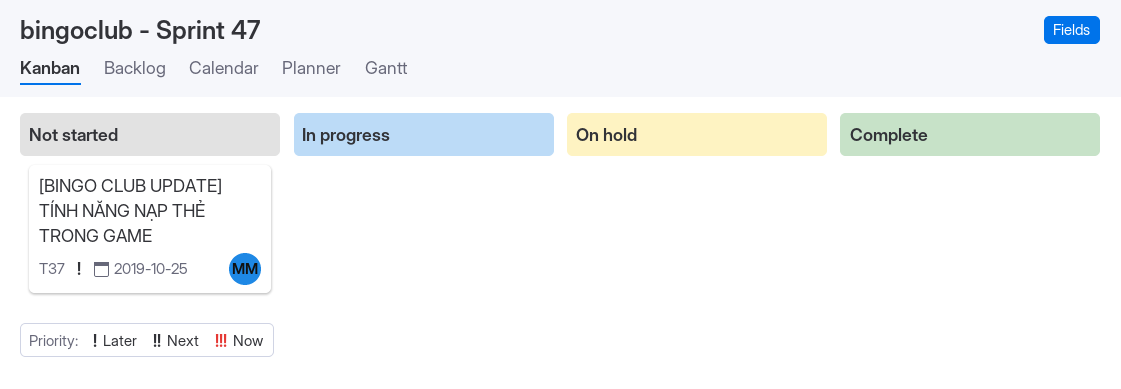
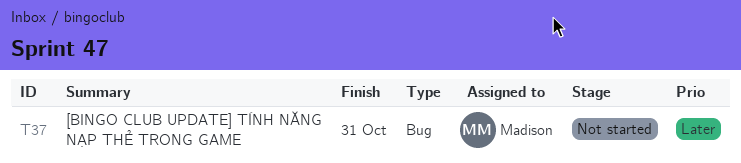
T37, due: Oct 25 -> Oct 31

